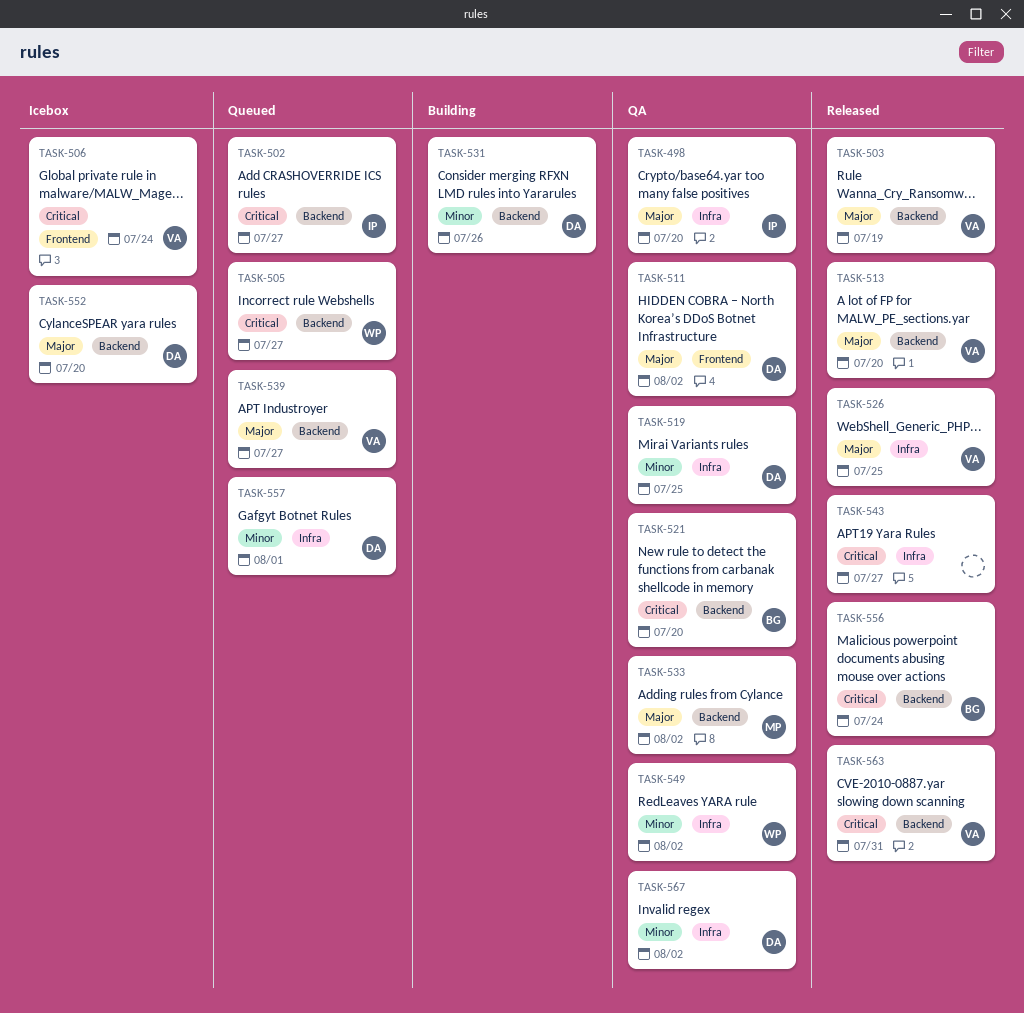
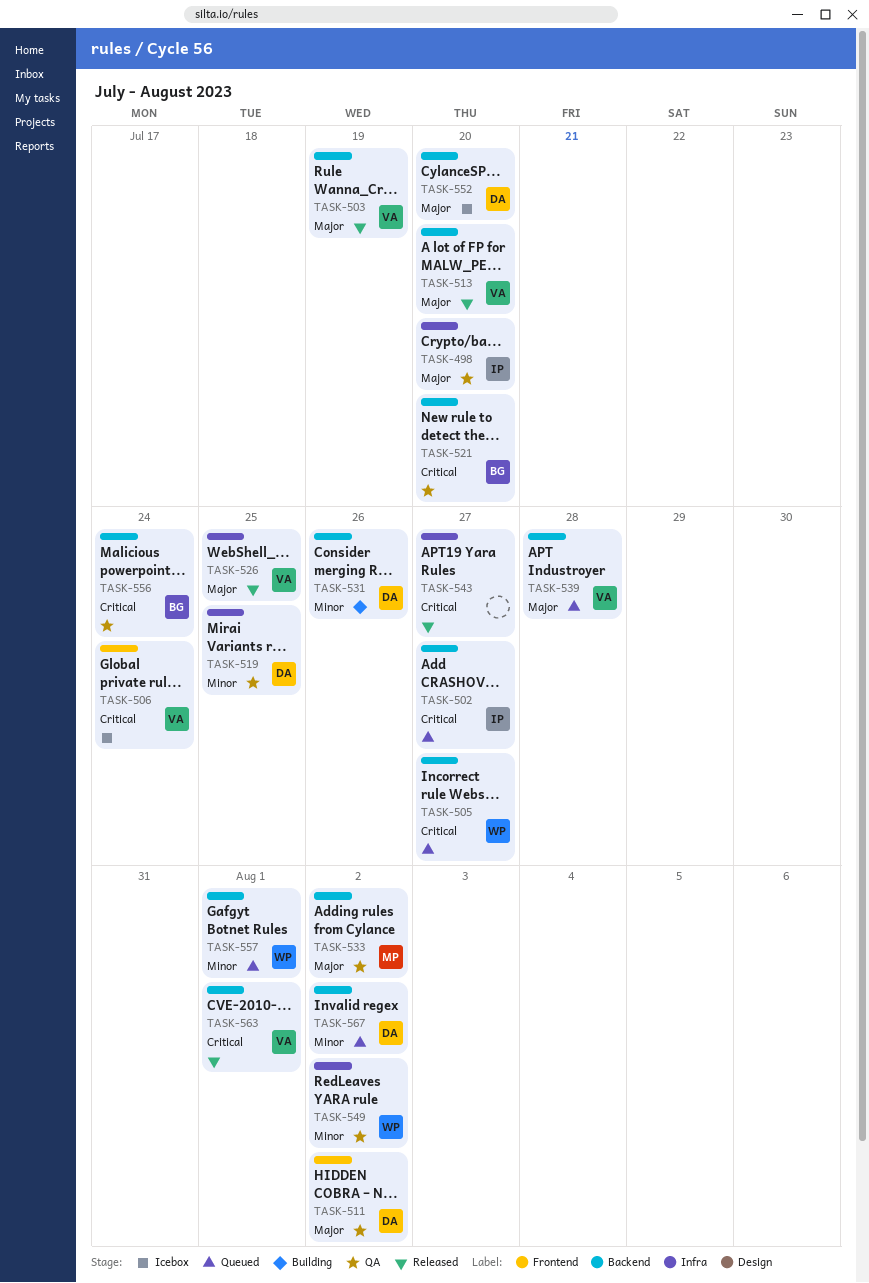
TASK-539, due: Jul 27 -> Jul 28
TASK-556, status: Released -> QA
TASK-557, owner: DA -> WP
TASK-557, label: Infra -> Backend
TASK-563, due: Jul 31 -> Aug 1
TASK-567, status: QA -> Queued
TASK-567, label: Infra -> Backend

